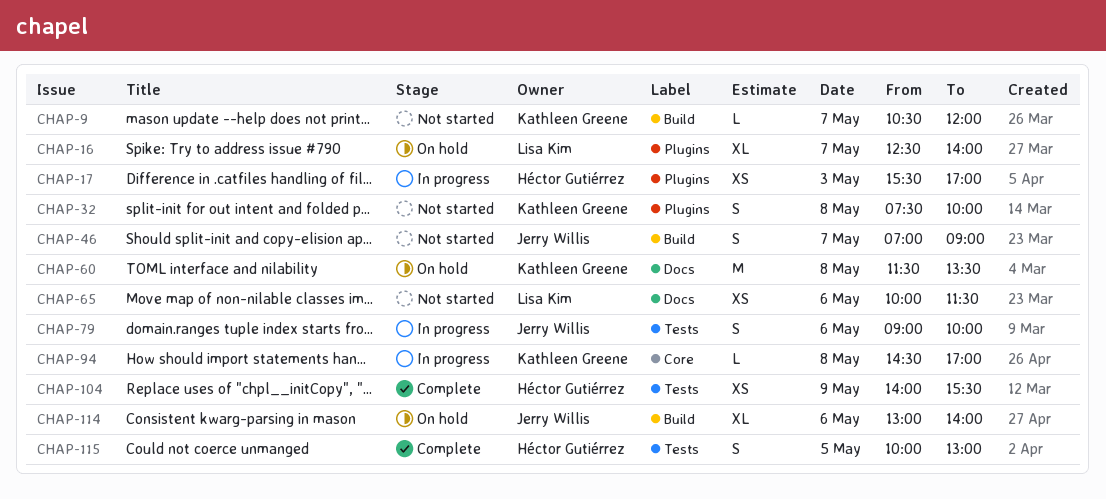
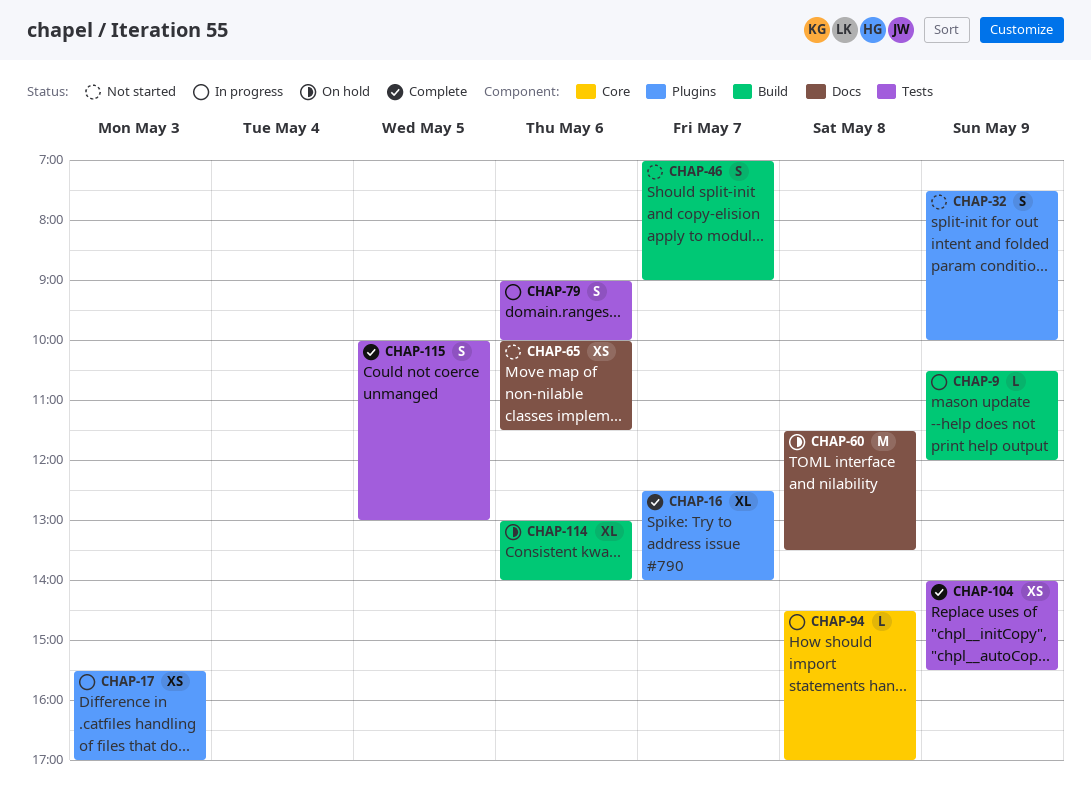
CHAP-9, status: Not started -> In progress
CHAP-9, day: May 7 -> May 9
CHAP-16, status: On hold -> Complete
CHAP-32, day: May 8 -> May 9

